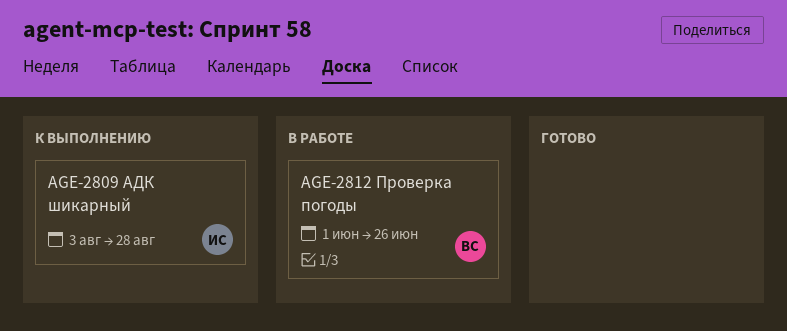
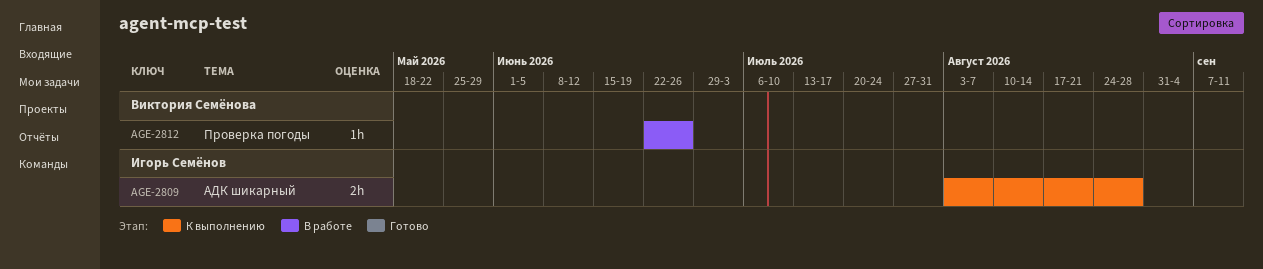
AGE-2812, start: Jun 1 -> Jun 22

